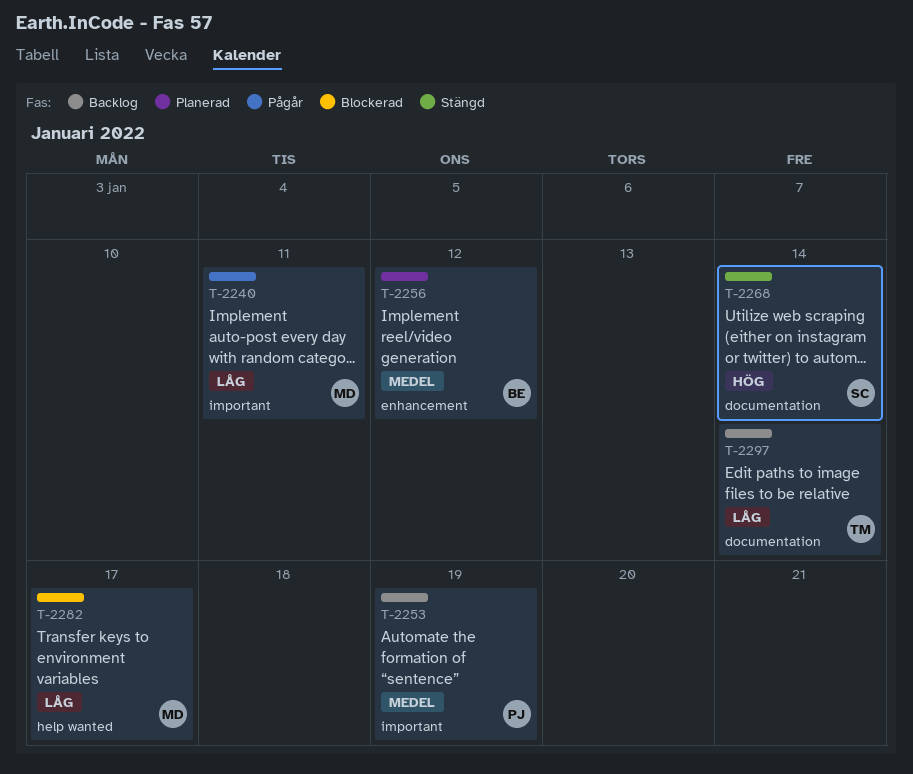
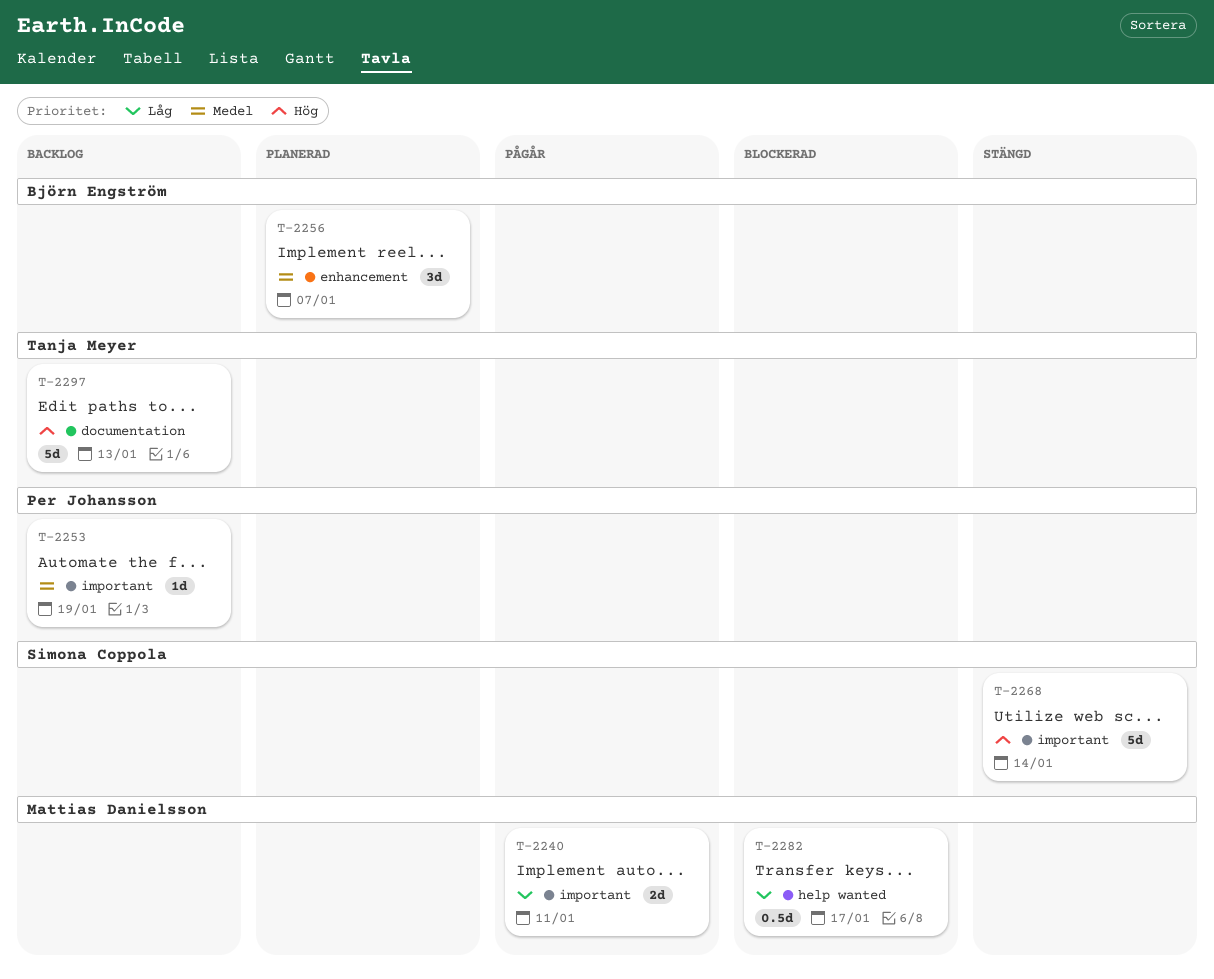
T-2256, due: Jan 12 -> Jan 7
T-2268, label: documentation -> important
T-2297, priority: Låg -> Hög
T-2297, due: Jan 14 -> Jan 13

